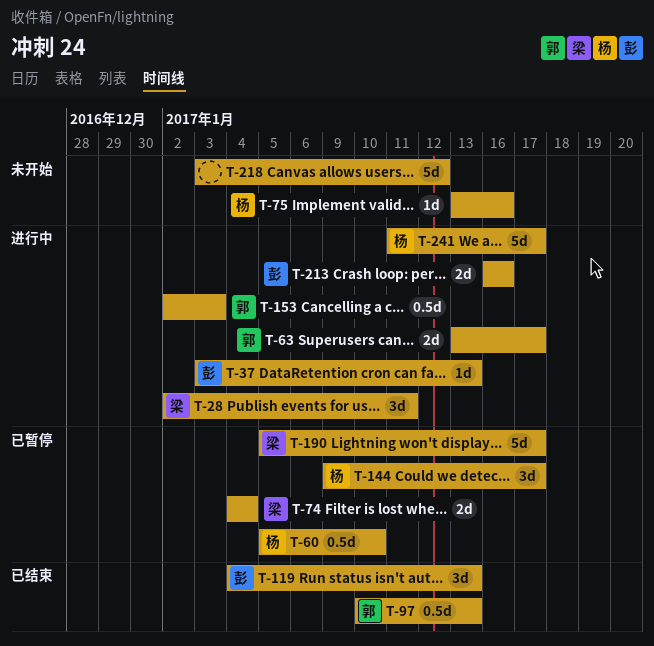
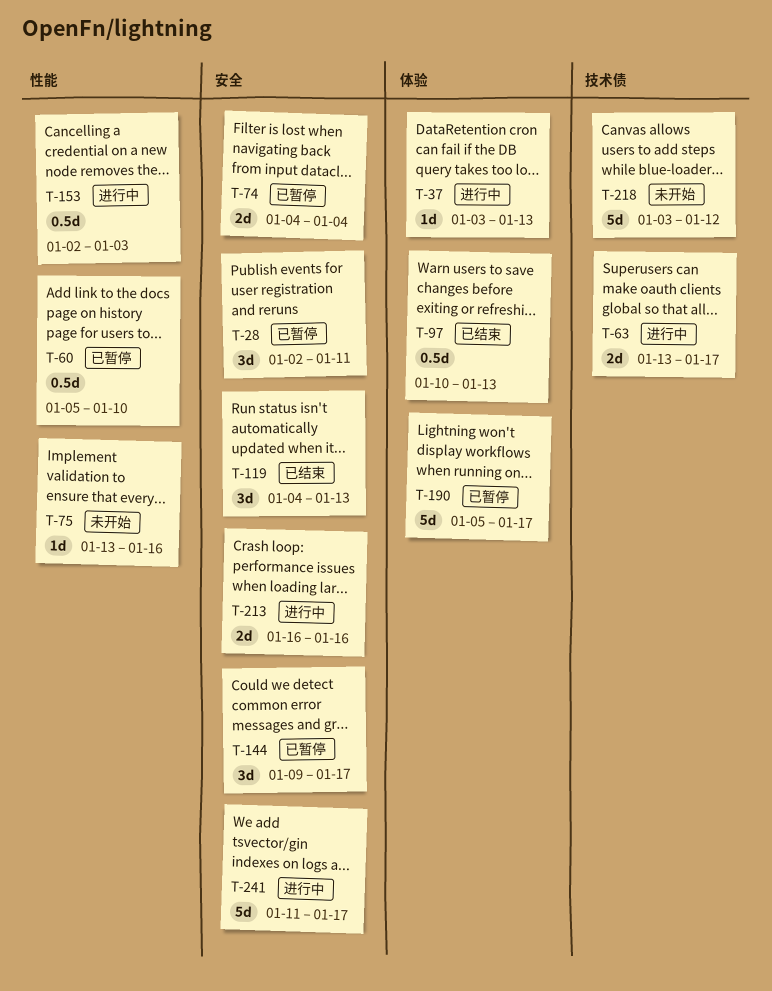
T-28, status: 进行中 -> 已暂停

